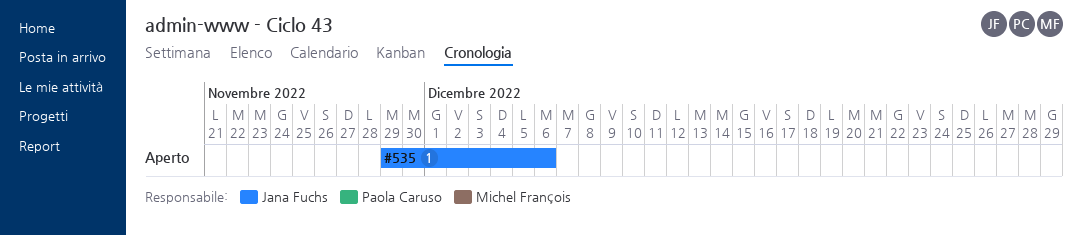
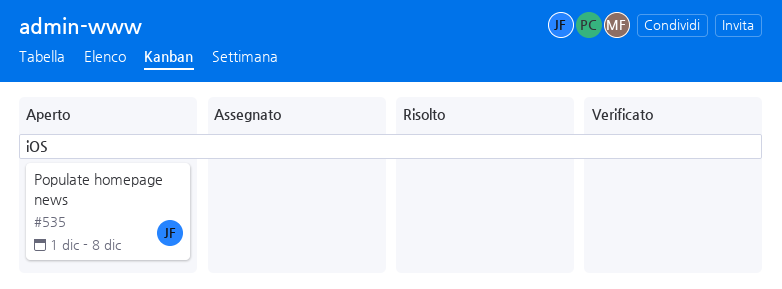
#535, start: Nov 29 -> Dec 1
#535, due: Dec 6 -> Dec 8

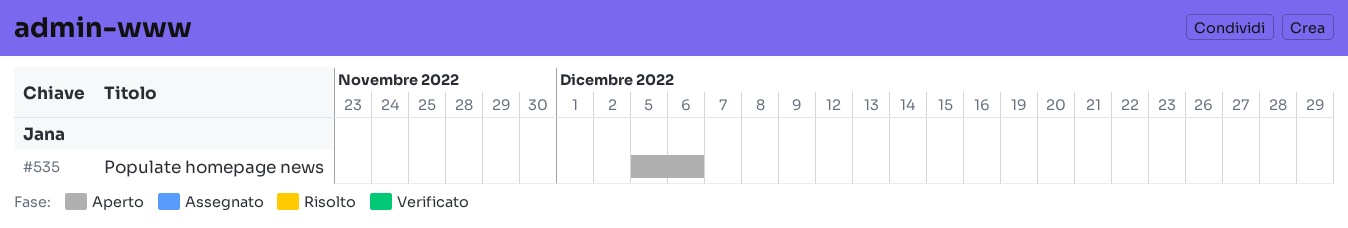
#535, start: Dec 1 -> Dec 5
#535, due: Dec 8 -> Dec 6

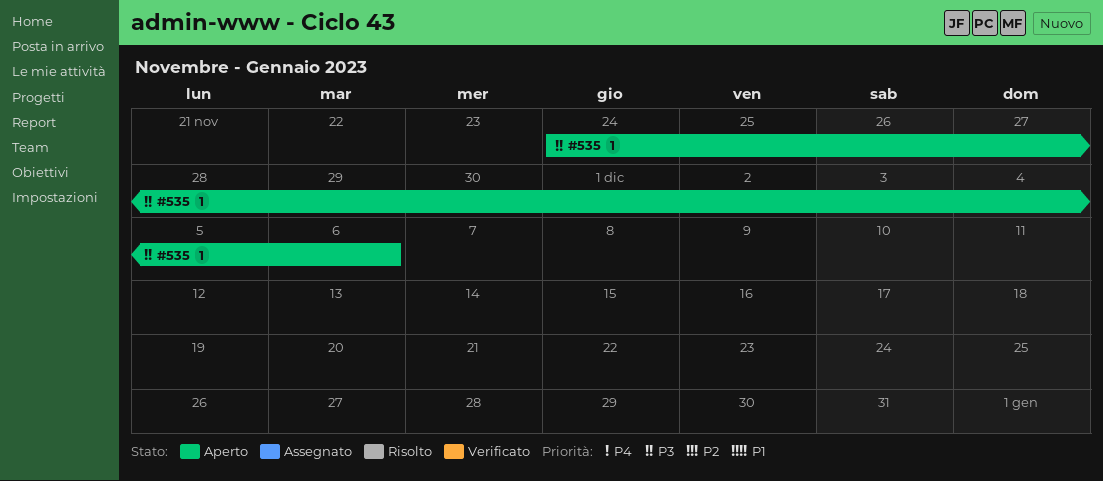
#535, start: Dec 5 -> Nov 24

